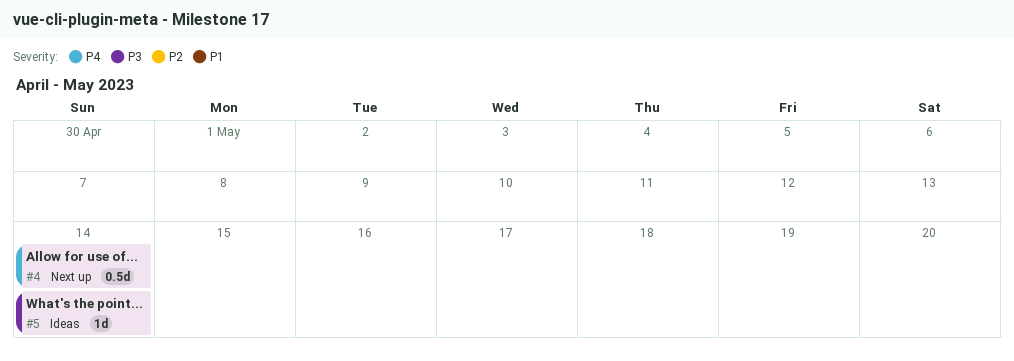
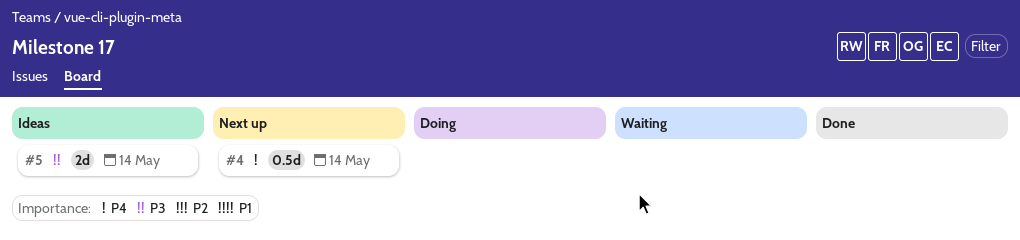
#5, estimate: 1d -> 2d

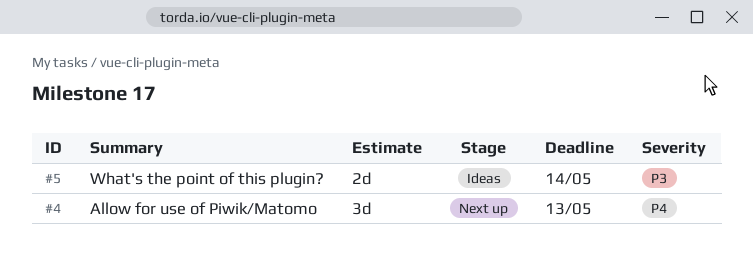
#4, estimate: 0.5d -> 3d
#4, due: May 14 -> May 13

